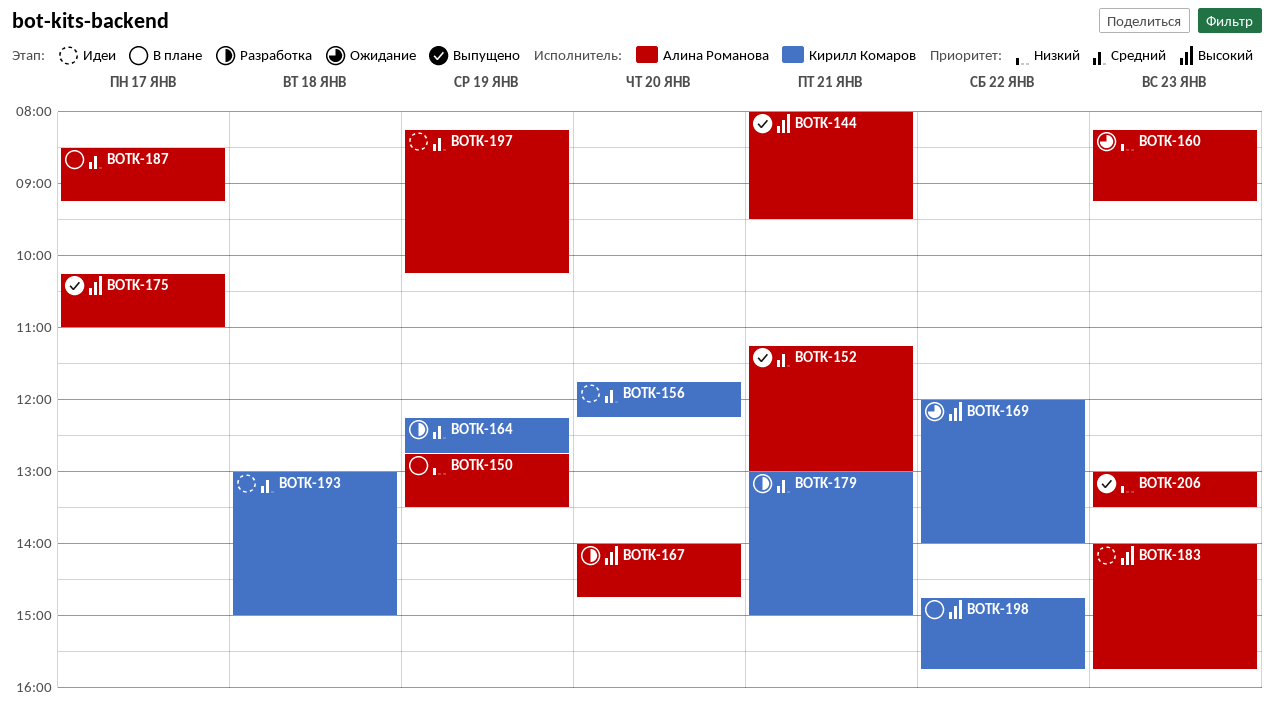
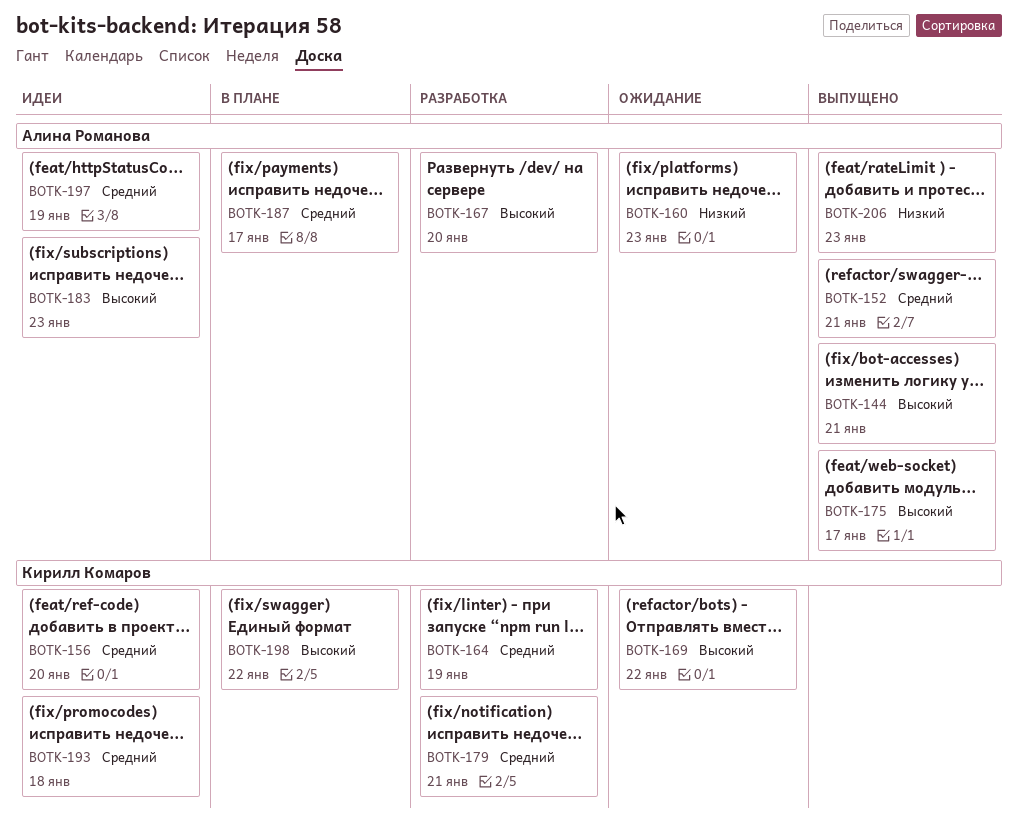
BOTK-150: present -> none

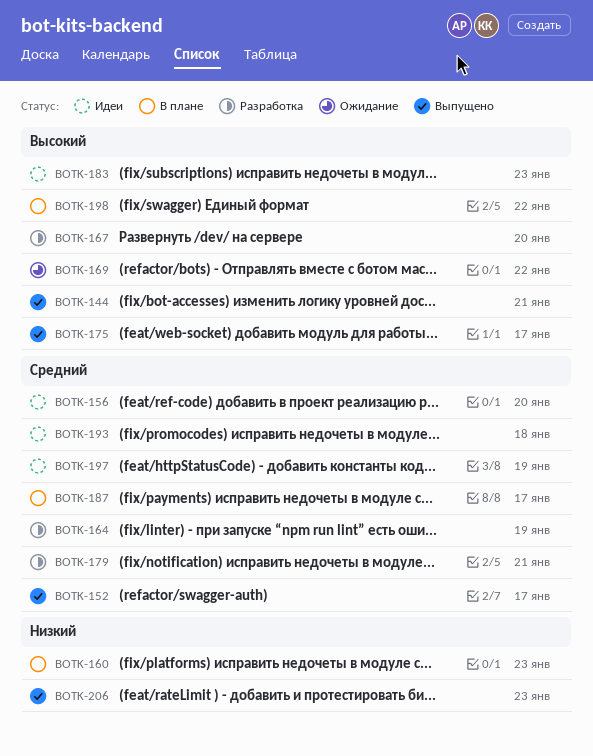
BOTK-152, day: Jan 21 -> Jan 17
BOTK-160, status: Ожидание -> В плане

